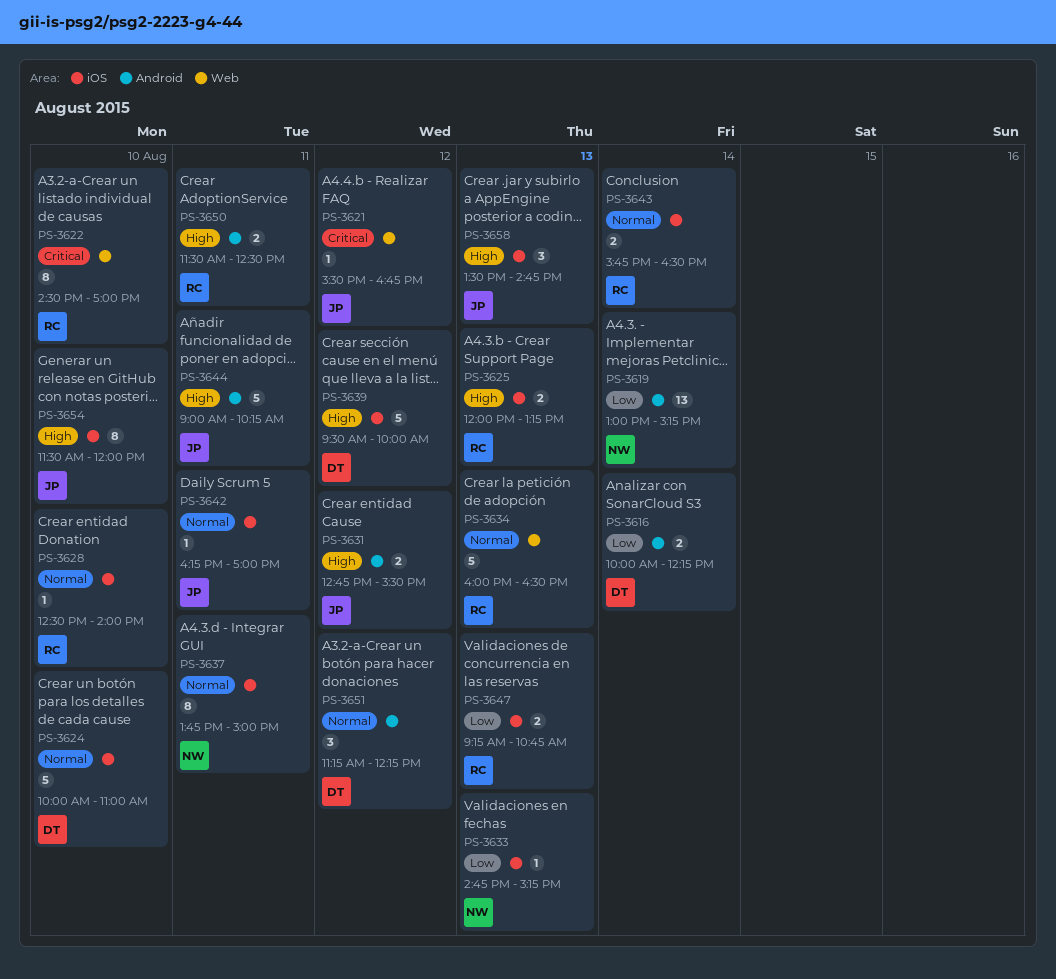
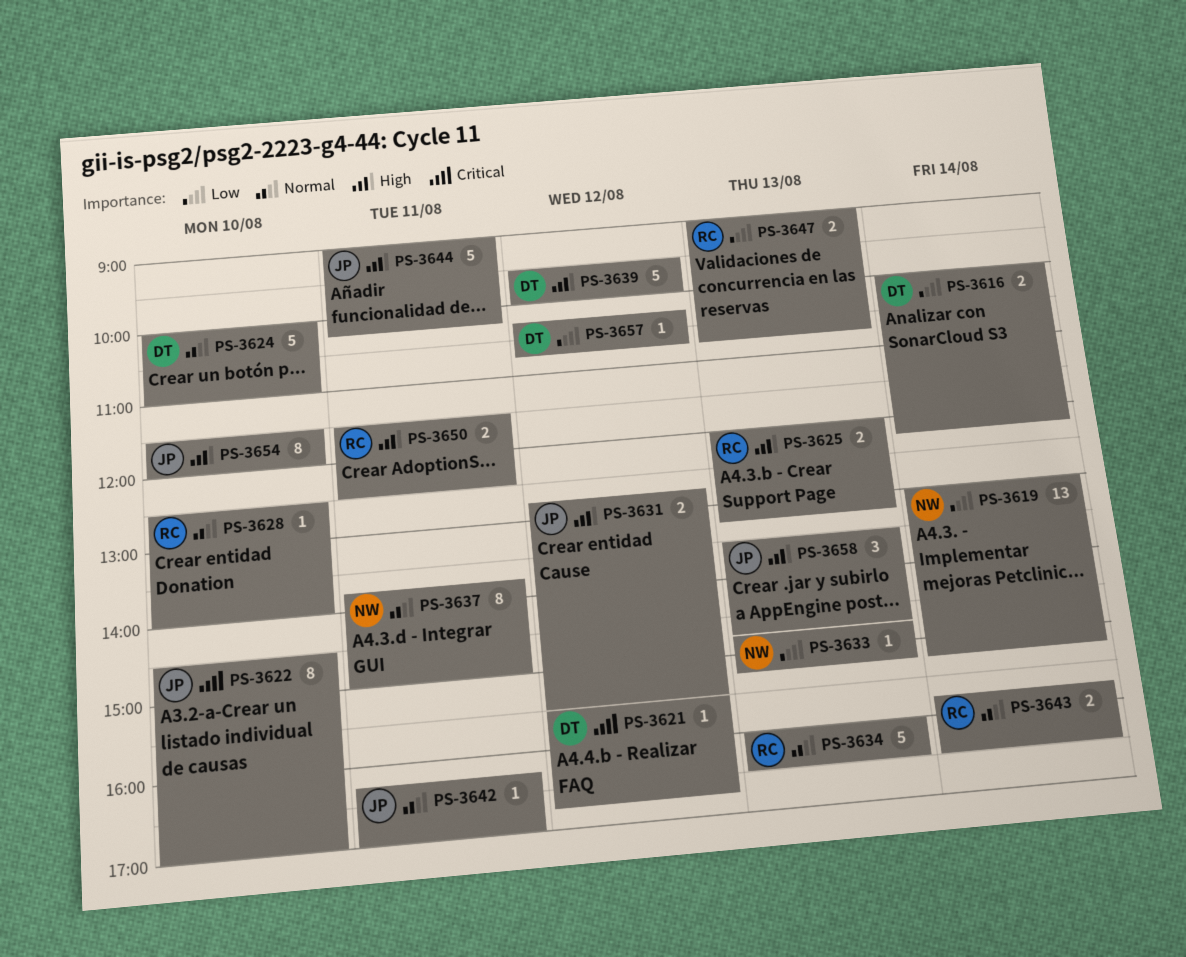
PS-3621, owner: JP -> DT
PS-3622, owner: RC -> JP
PS-3647, begins: 09:15 -> 09:00
PS-3651: present -> none
PS-3657: none -> present

